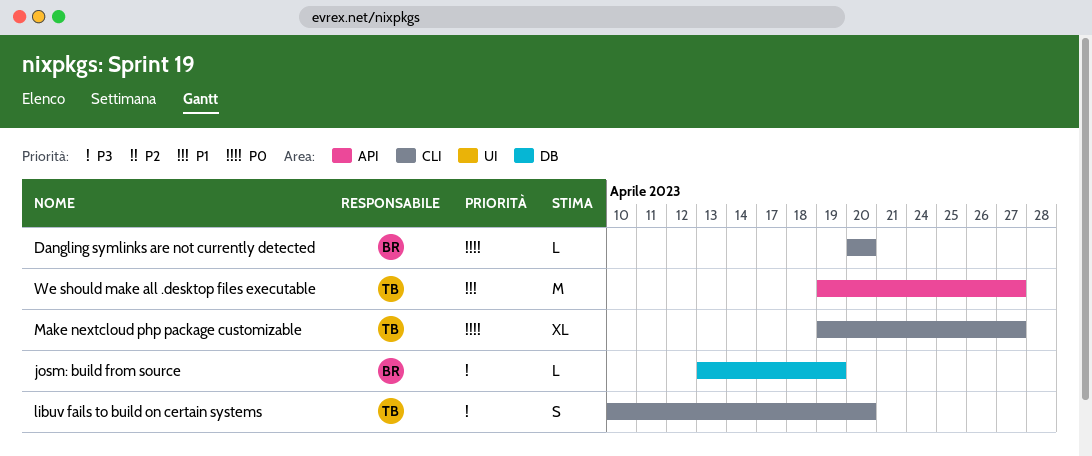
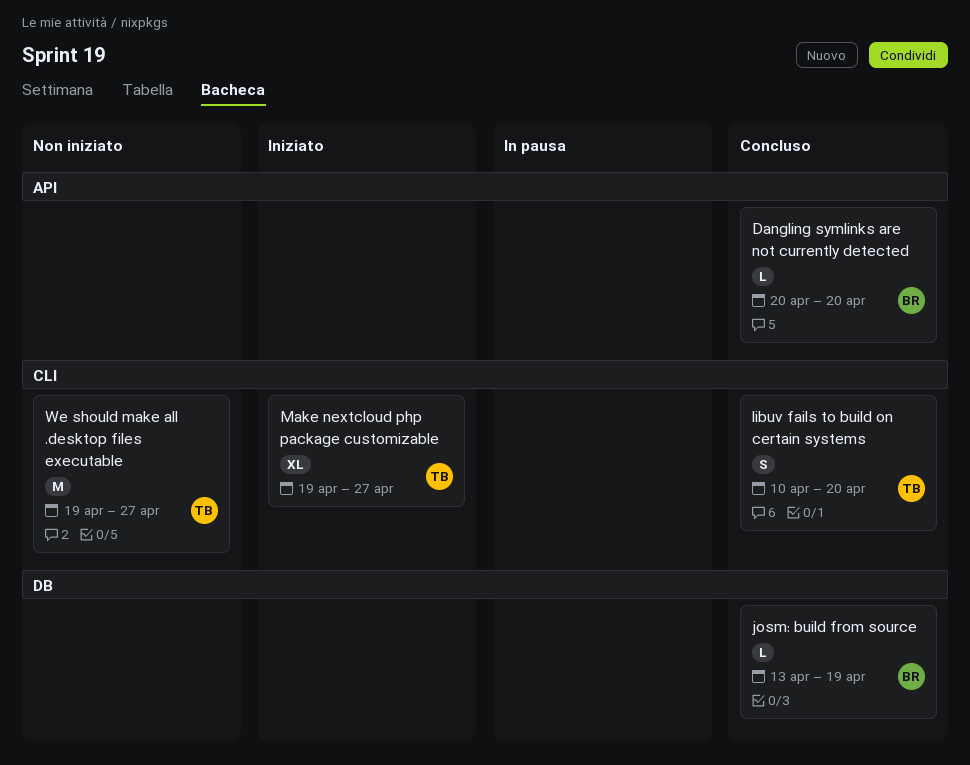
Dangling symlinks are not currently detected, label: CLI -> API
We should make all .desktop files executable, label: API -> CLI

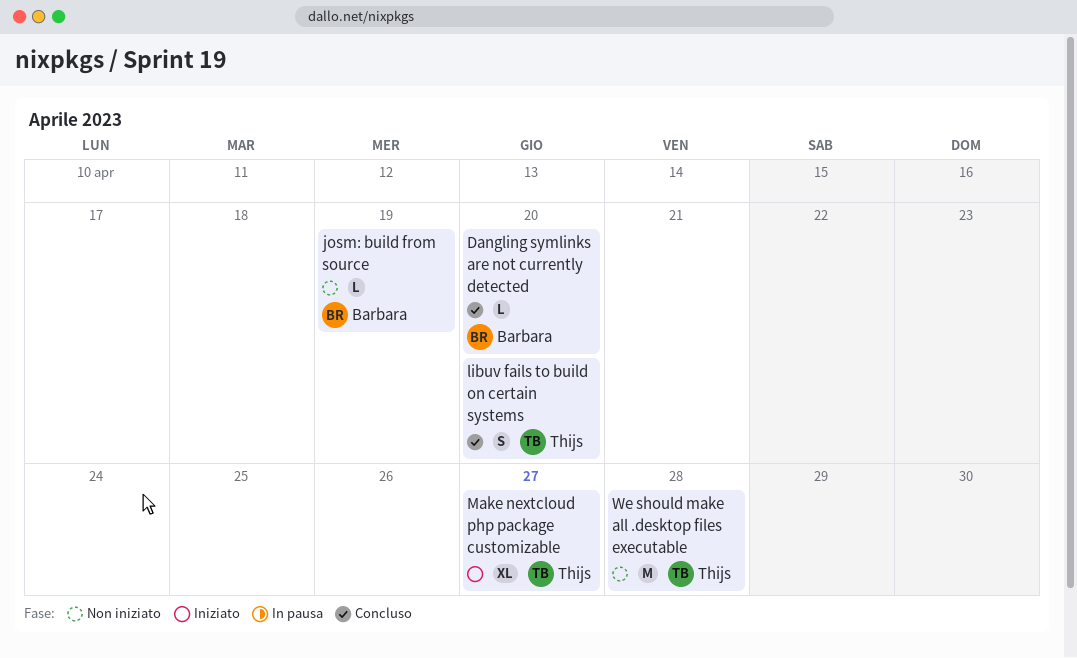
josm: build from source, status: Concluso -> Non iniziato
We should make all .desktop files executable, due: Apr 27 -> Apr 28

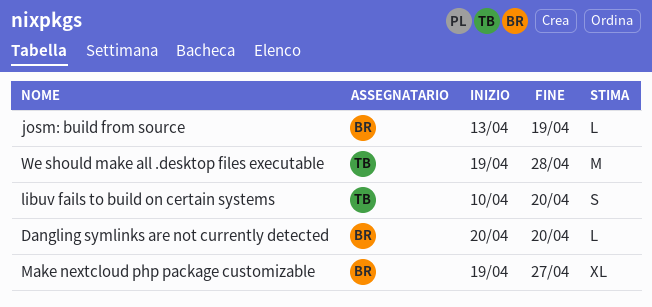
Make nextcloud php package customizable, owner: Thijs -> Barbara

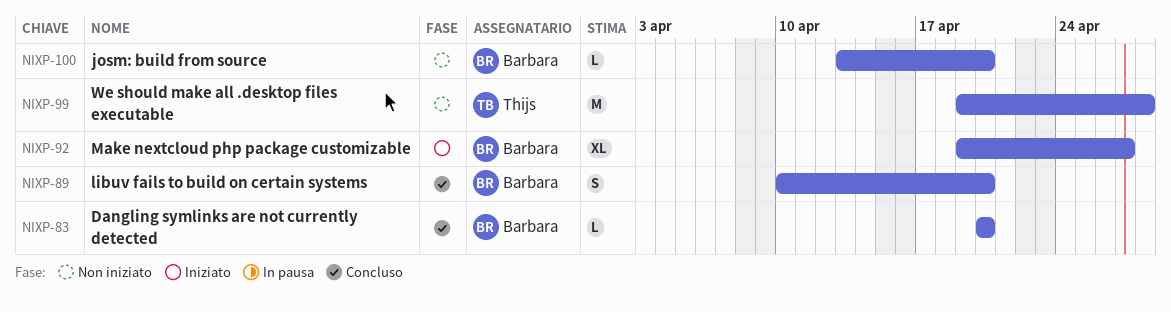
josm: build from source, due: Apr 19 -> Apr 20
libuv fails to build on certain systems, owner: Thijs -> Barbara

